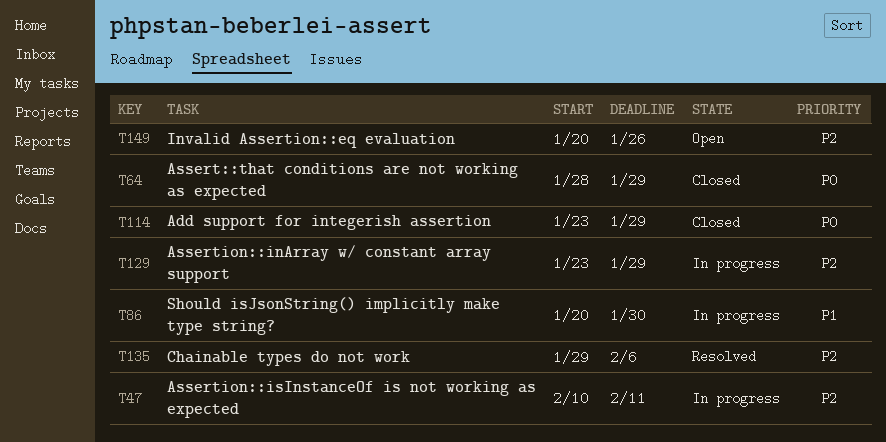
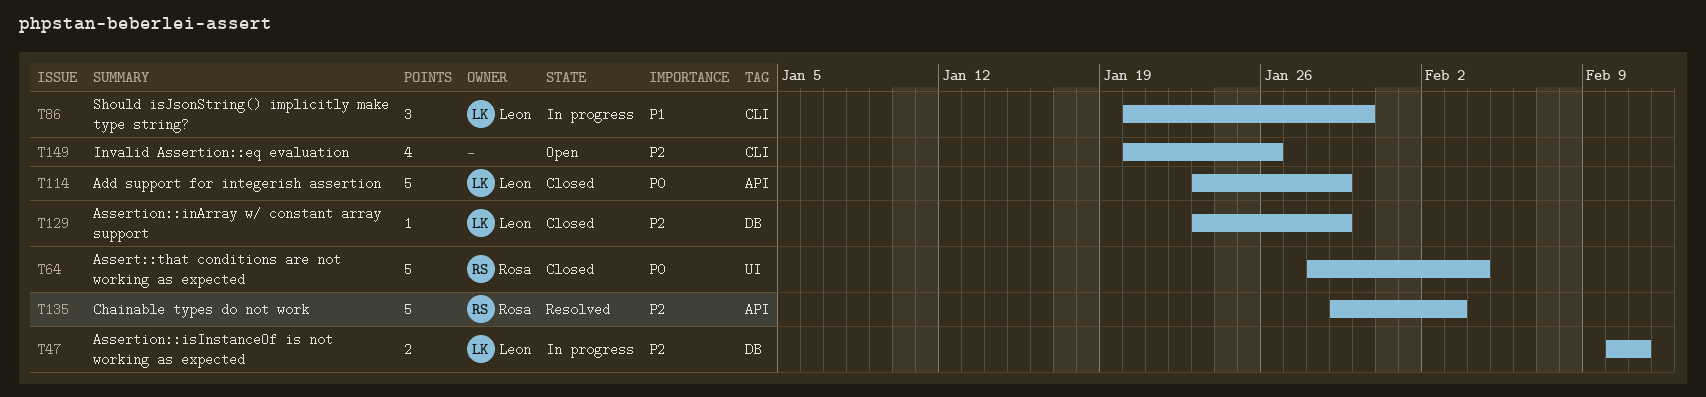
T64, due: Jan 29 -> Feb 4
T129, status: In progress -> Closed
T135, due: Feb 6 -> Feb 3

